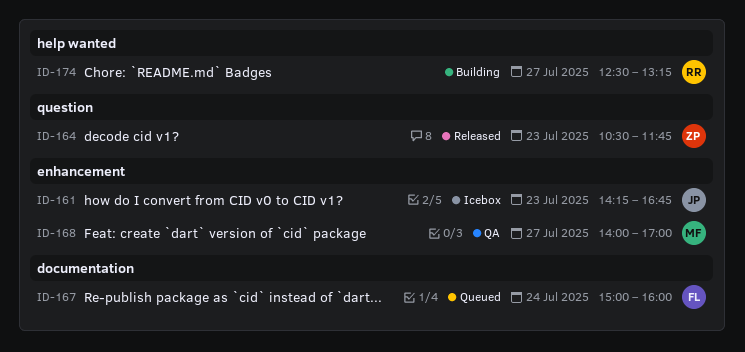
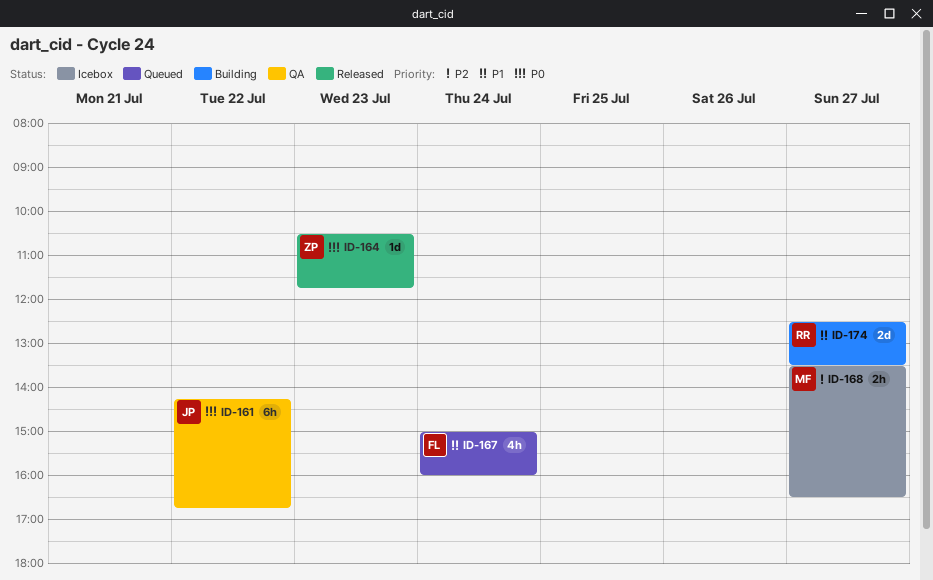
ID-161, status: Icebox -> QA
ID-161, day: Jul 23 -> Jul 22
ID-168, status: QA -> Icebox
ID-168, begins: 14:00 -> 13:30
ID-168, ends: 17:00 -> 16:30
ID-174, ends: 13:15 -> 13:30

